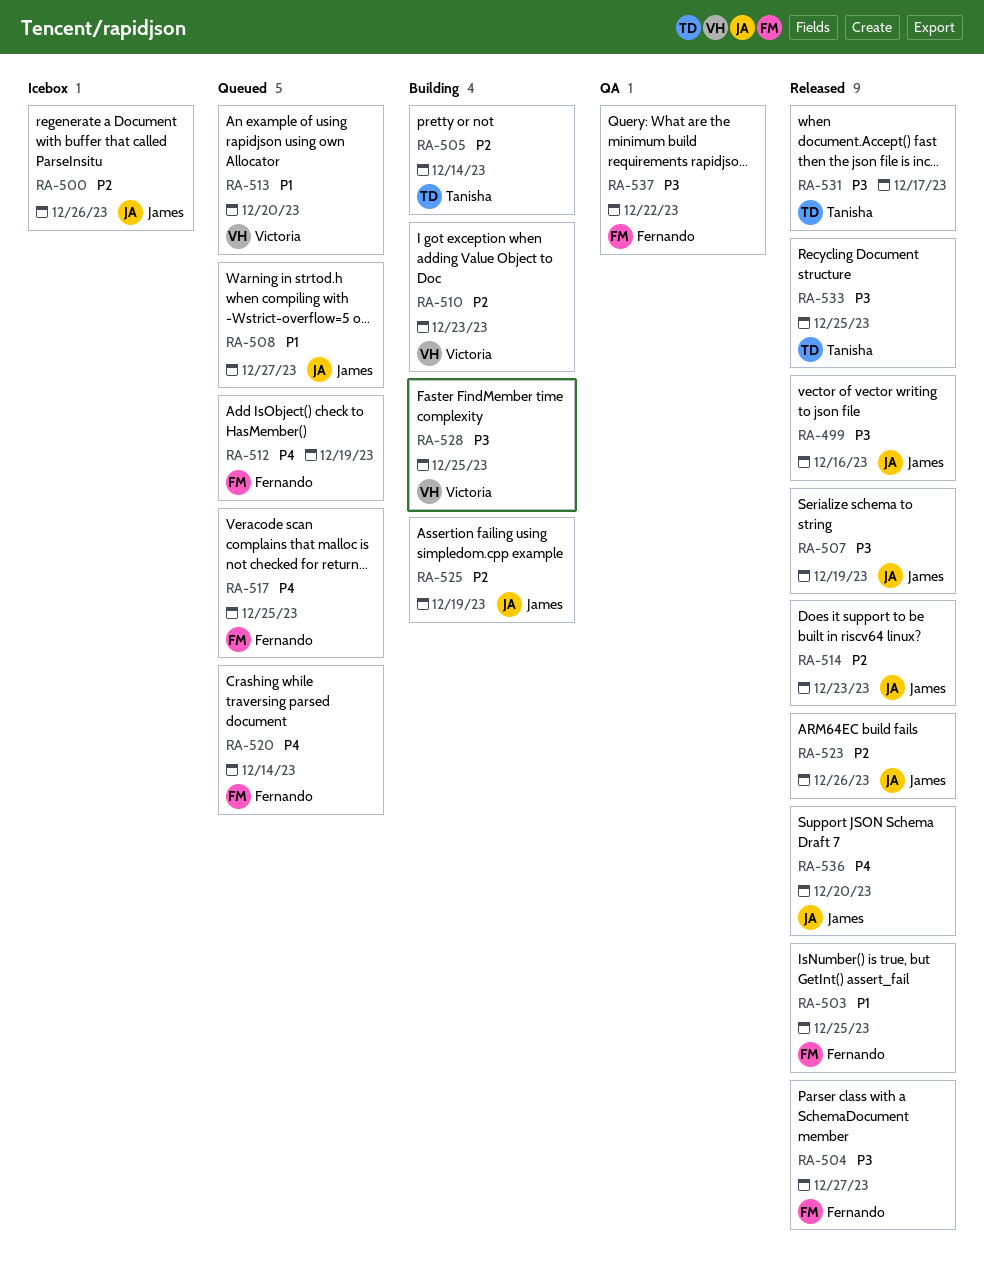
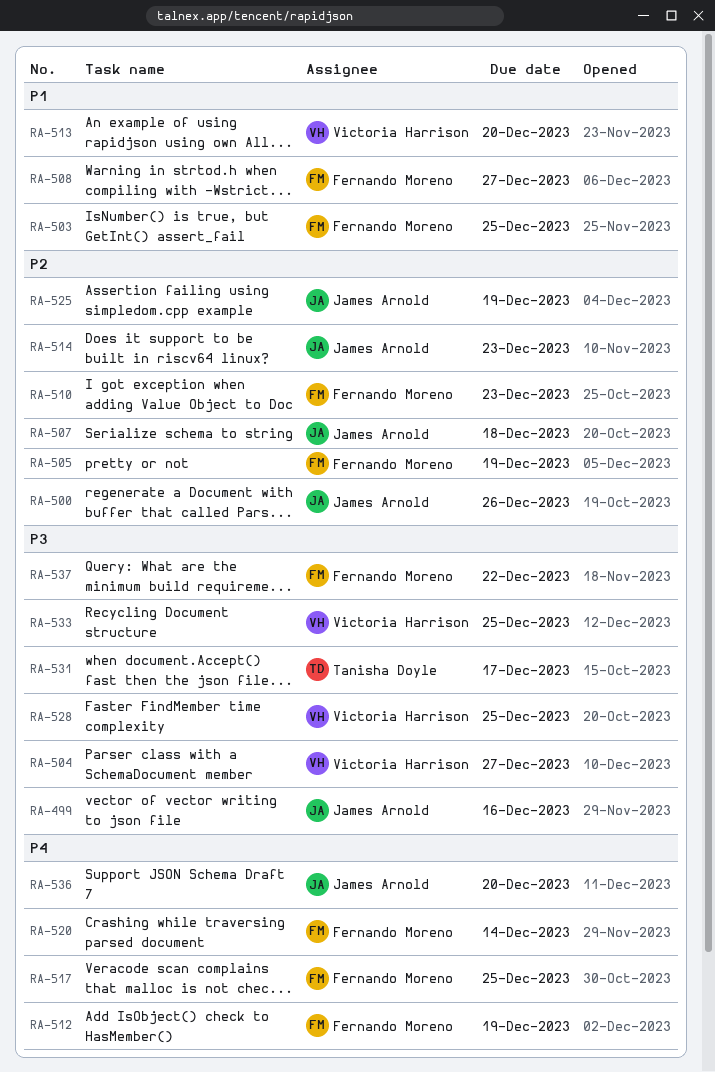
RA-504, owner: Fernando Moreno -> Victoria Harrison
RA-505, owner: Tanisha Doyle -> Fernando Moreno
RA-505, due: Dec 14 -> Dec 19
RA-507, priority: P3 -> P2
RA-507, due: Dec 19 -> Dec 18
RA-508, owner: James Arnold -> Fernando Moreno
RA-510, owner: Victoria Harrison -> Fernando Moreno
RA-523: present -> none
RA-533, owner: Tanisha Doyle -> Victoria Harrison

